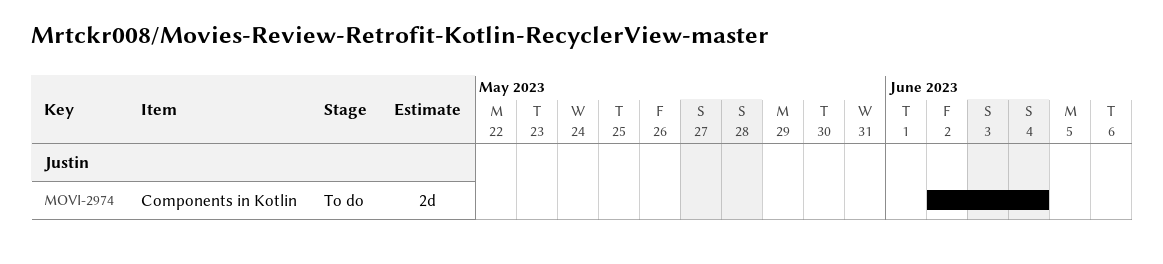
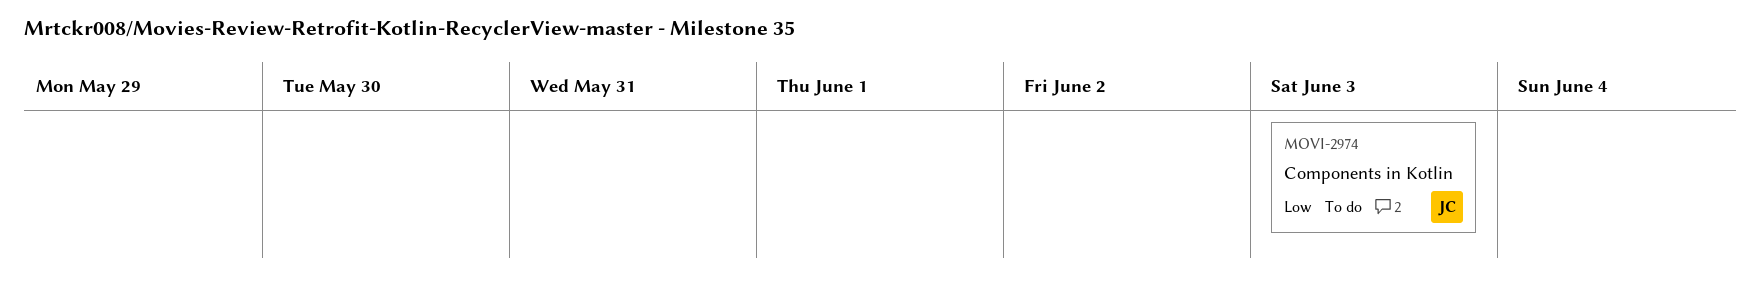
MOVI-2974, due: Jun 4 -> Jun 3

